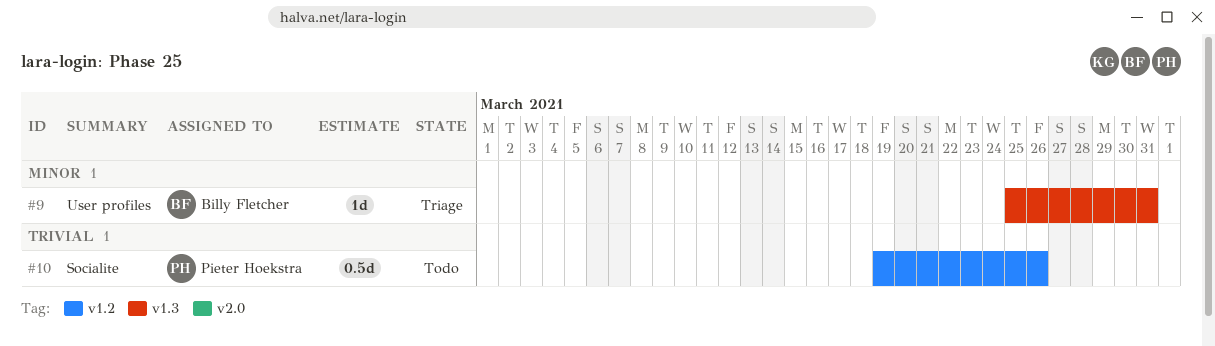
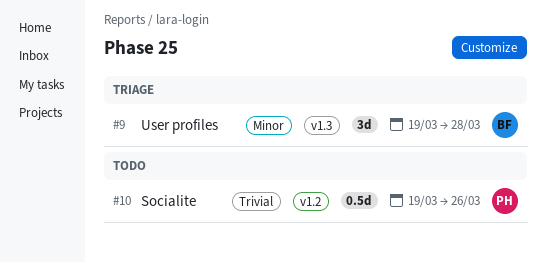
#9, estimate: 1d -> 3d
#9, start: Mar 25 -> Mar 19
#9, due: Mar 31 -> Mar 28

